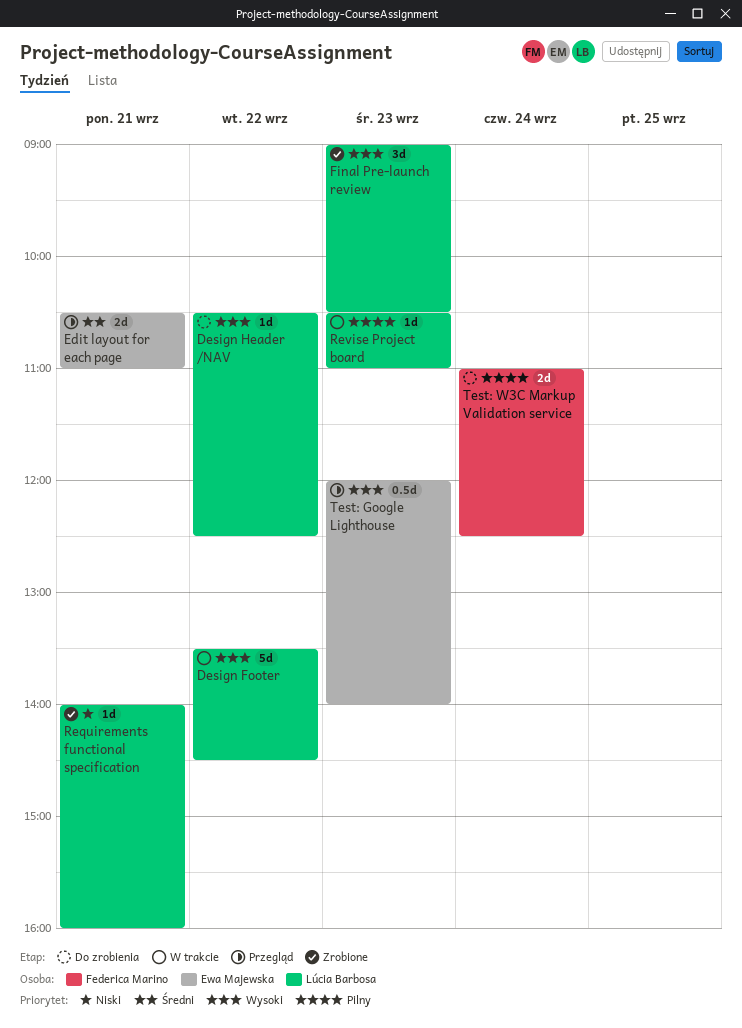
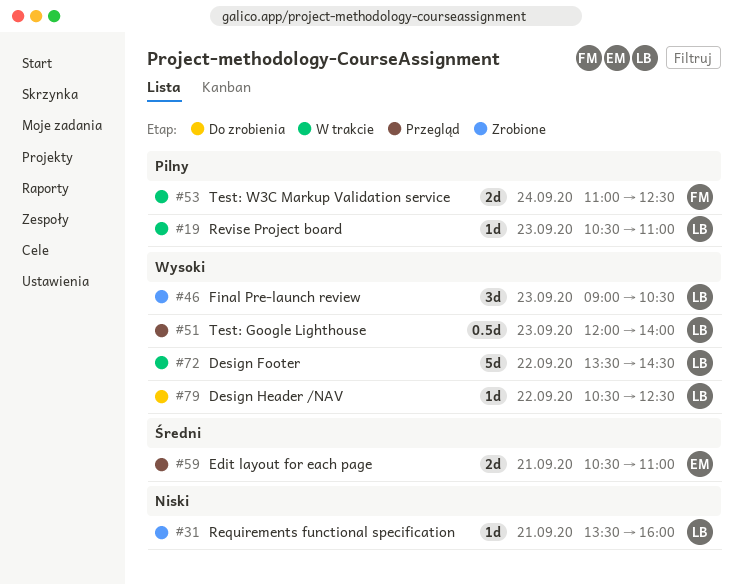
Requirements functional specification, begins: 14:00 -> 13:30
Test: Google Lighthouse, owner: Ewa Majewska -> Lúcia Barbosa
Test: W3C Markup Validation service, status: Do zrobienia -> W trakcie

